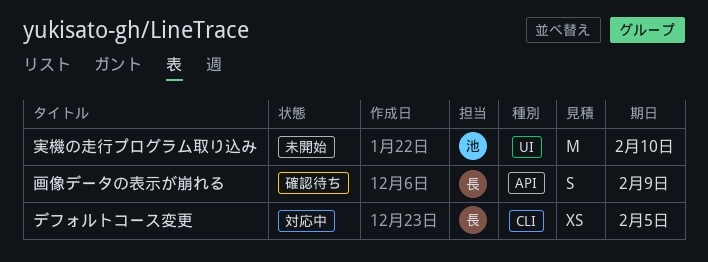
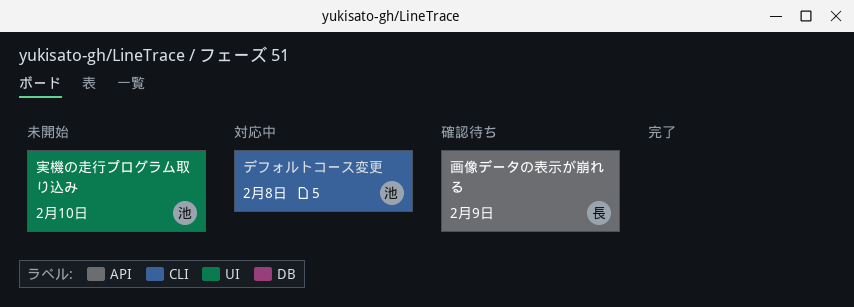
デフォルトコース変更, owner: 長 -> 池
デフォルトコース変更, due: Feb 5 -> Feb 8

